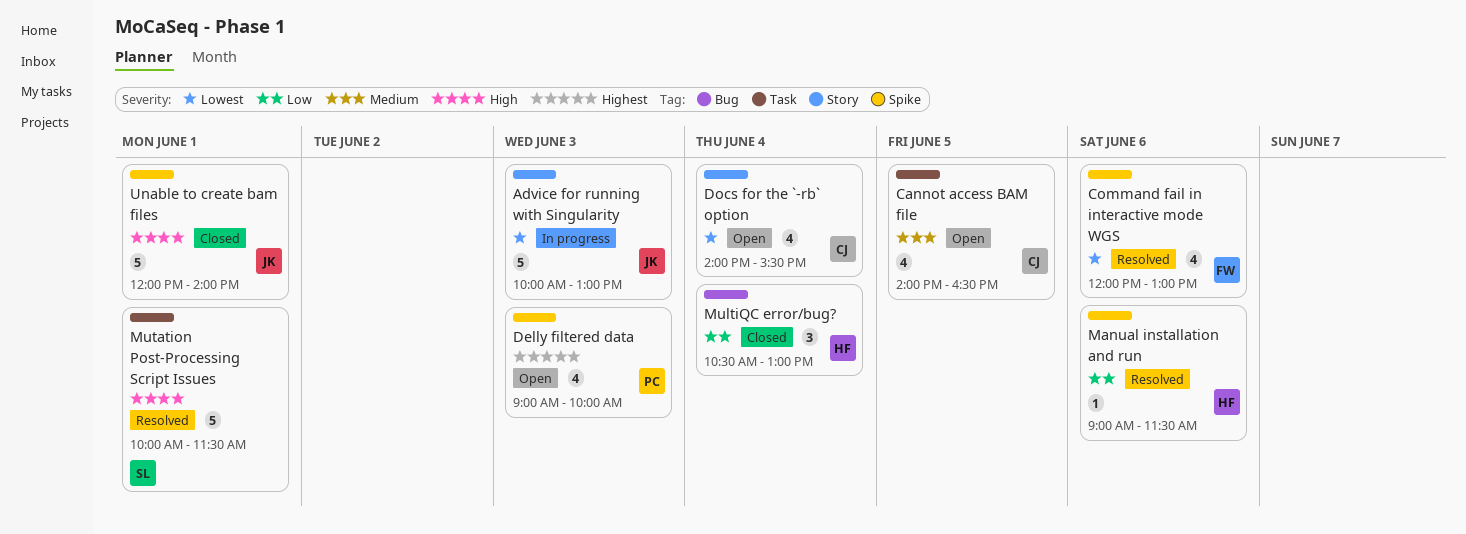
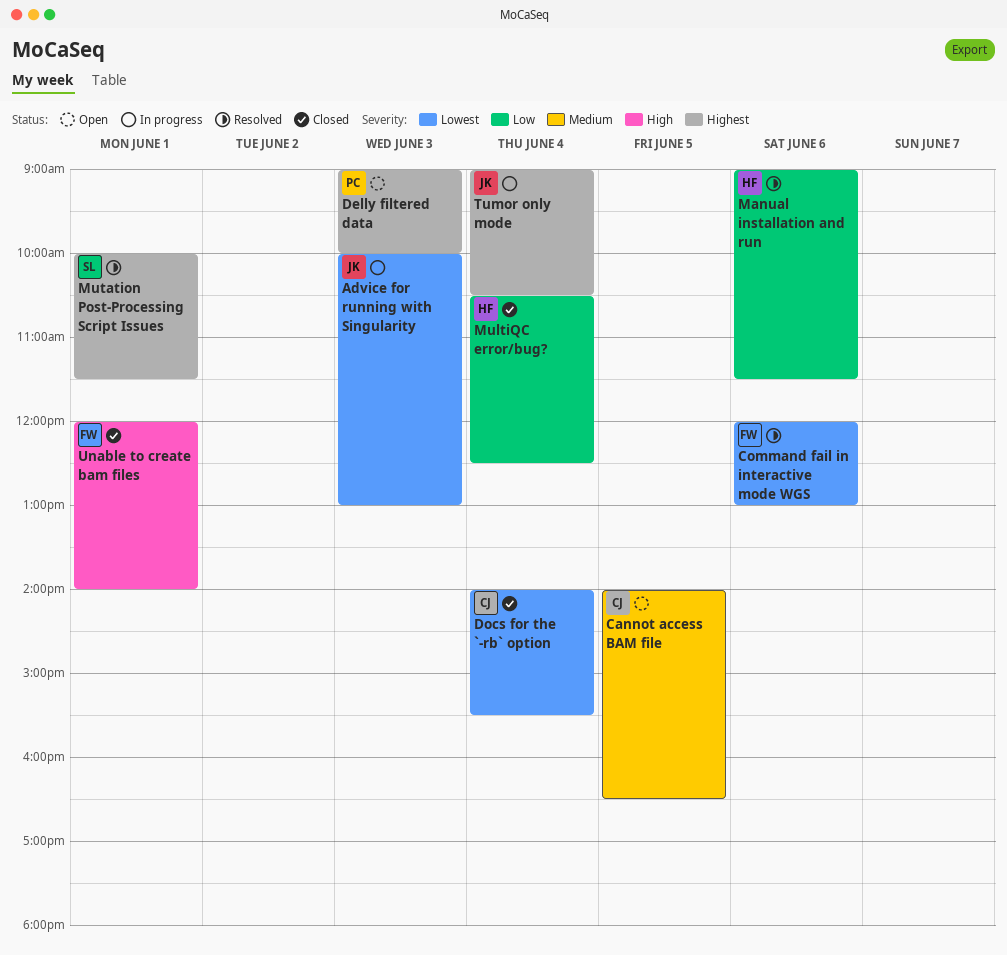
Docs for the `-rb` option, status: Open -> Closed
MultiQC error/bug?, ends: 13:00 -> 12:30
Mutation Post-Processing Script Issues, priority: High -> Highest
Tumor only mode: none -> present
Unable to create bam files, owner: JK -> FW

